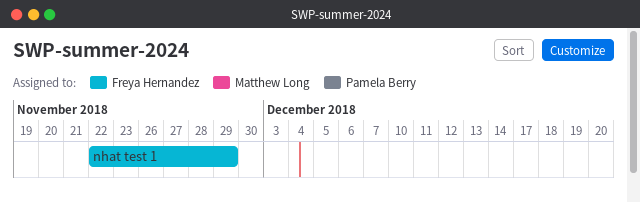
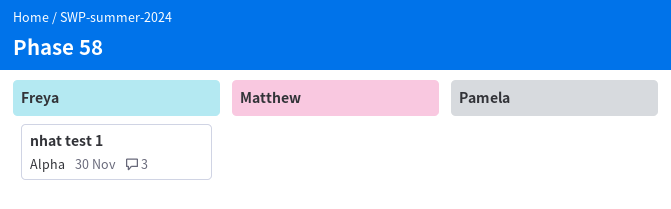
nhat test 1, due: Nov 29 -> Nov 30

